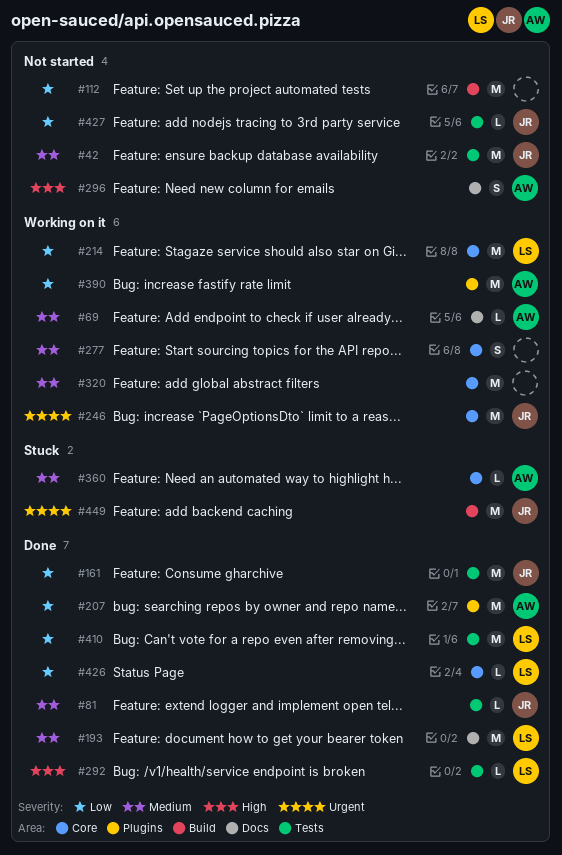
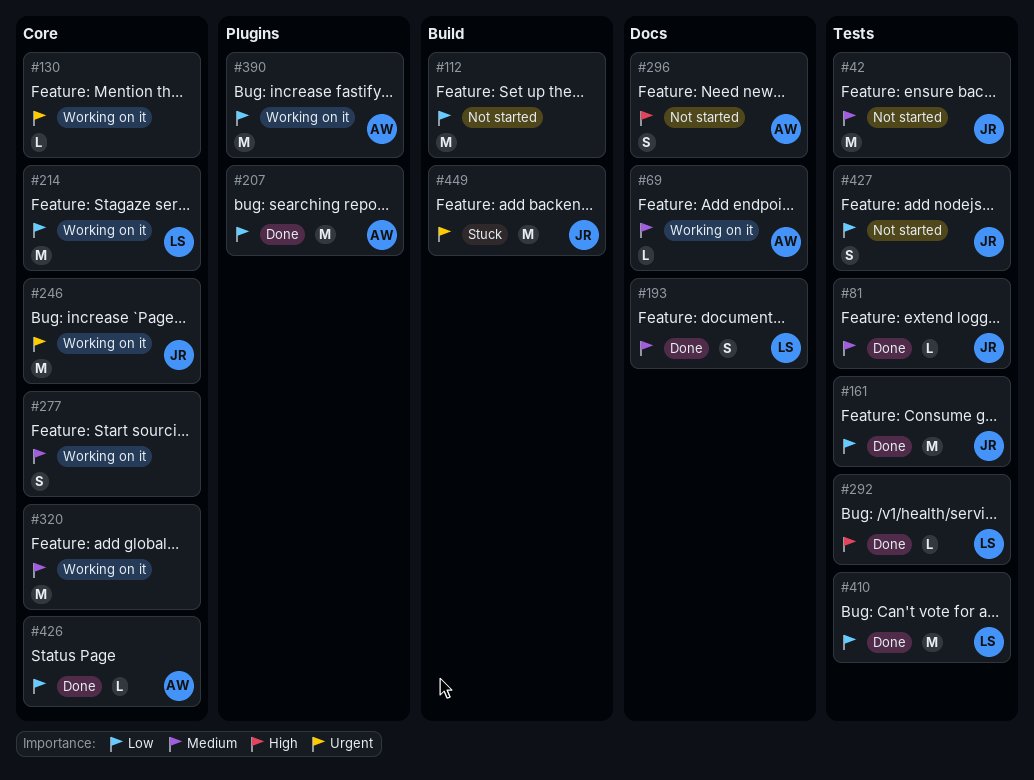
#130: none -> present
#193, estimate: M -> S
#360: present -> none
#426, owner: LS -> AW
#427, estimate: L -> S

